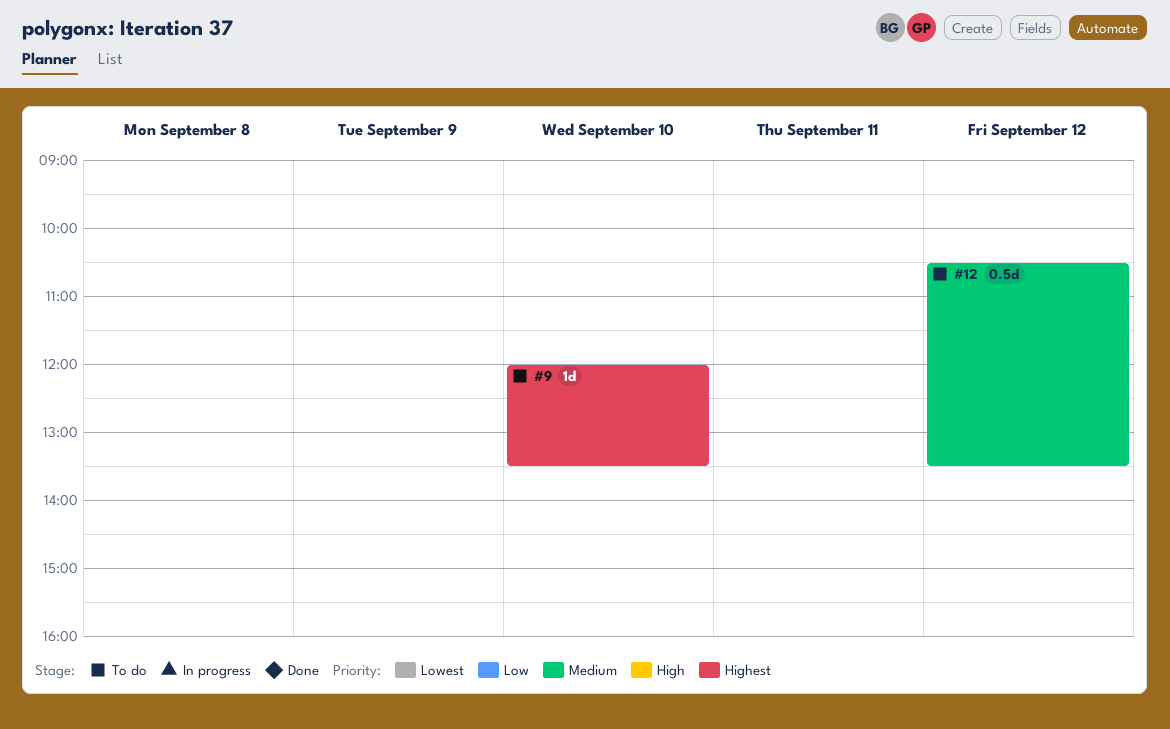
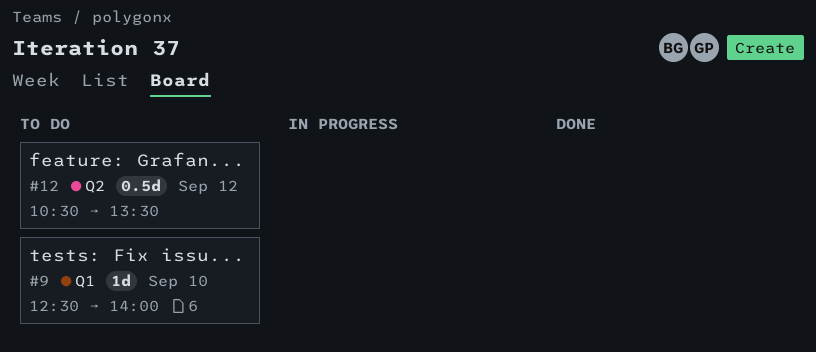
#9, begins: 12:00 -> 12:30
#9, ends: 13:30 -> 14:00

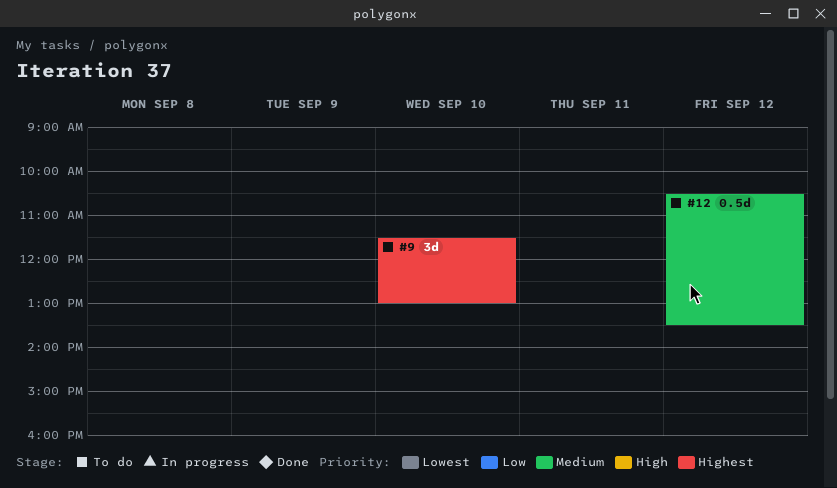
#9, estimate: 1d -> 3d
#9, begins: 12:30 -> 11:30
#9, ends: 14:00 -> 13:00

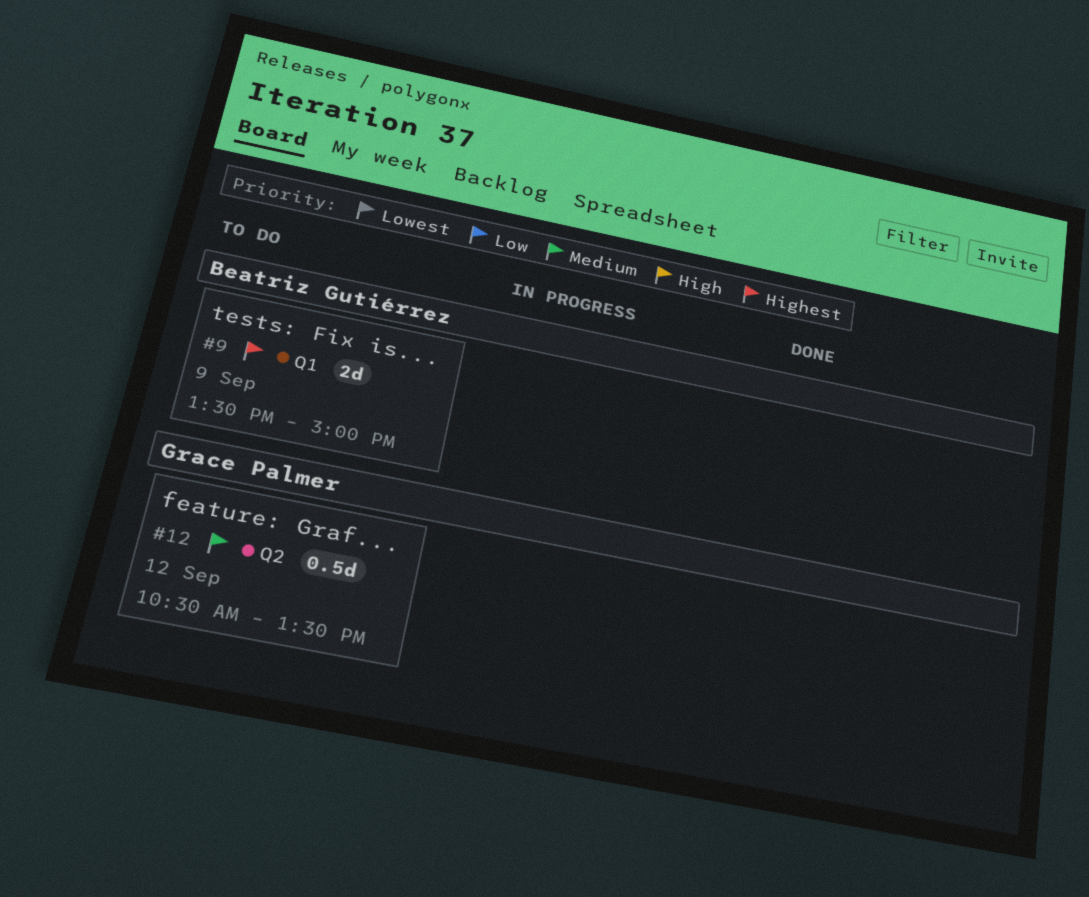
#9, estimate: 3d -> 2d
#9, day: Sep 10 -> Sep 9
#9, begins: 11:30 -> 13:30
#9, ends: 13:00 -> 15:00

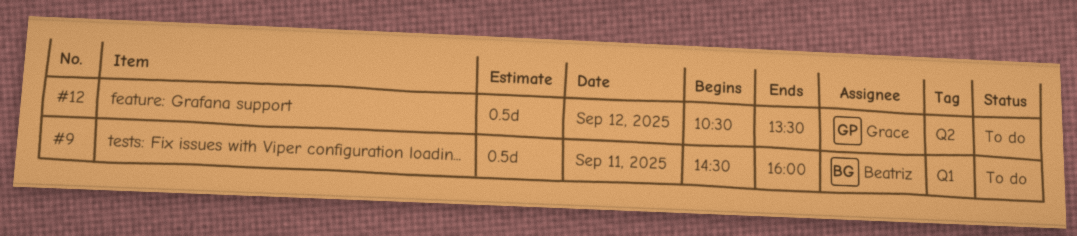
#9, estimate: 2d -> 0.5d
#9, day: Sep 9 -> Sep 11
#9, begins: 13:30 -> 14:30
#9, ends: 15:00 -> 16:00

